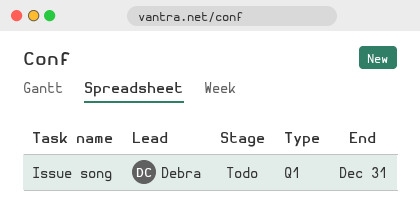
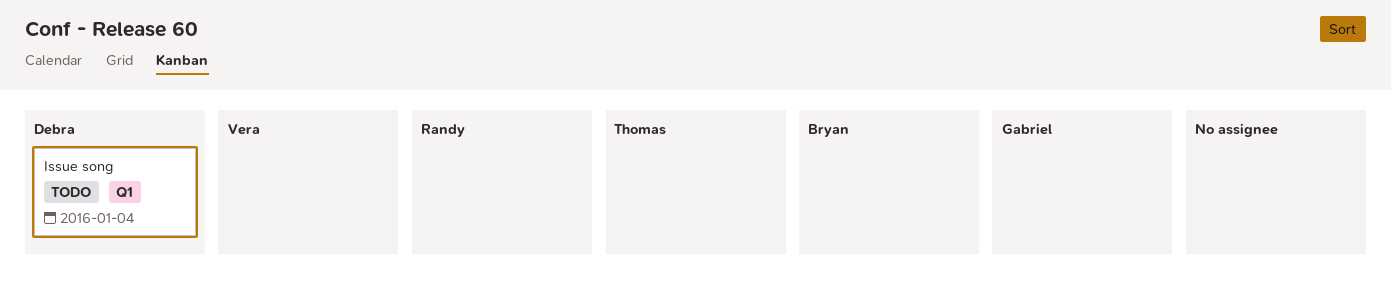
Issue song, due: Dec 31 -> Jan 4

